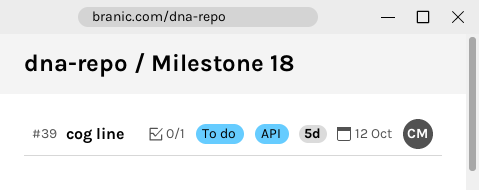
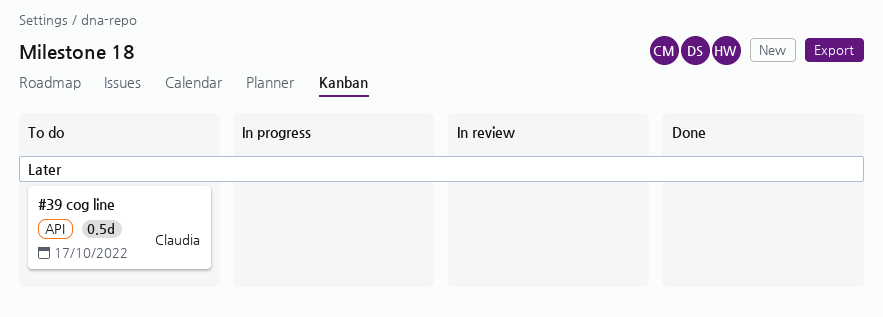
#39, estimate: 5d -> 0.5d
#39, due: Oct 12 -> Oct 17

